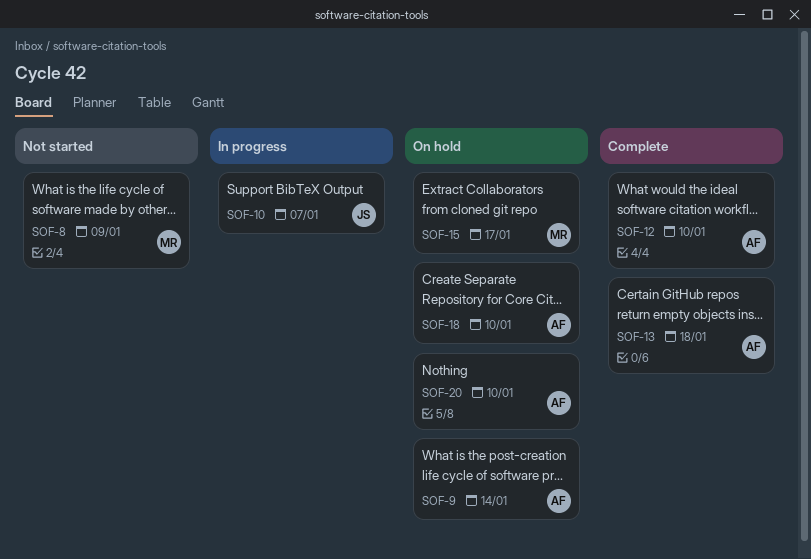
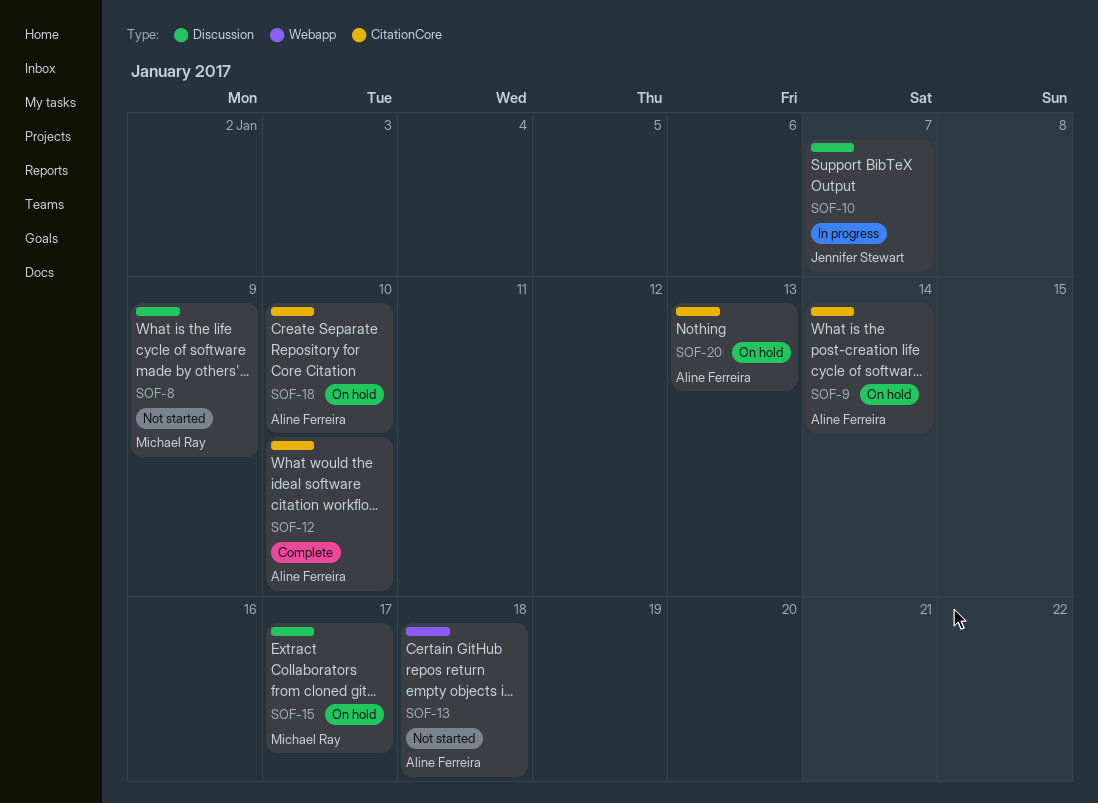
SOF-13, status: Complete -> Not started
SOF-20, due: Jan 10 -> Jan 13

